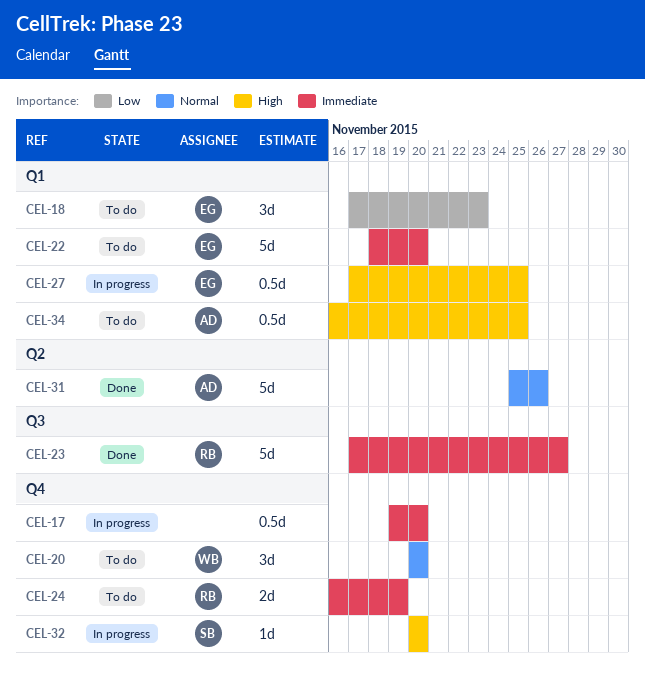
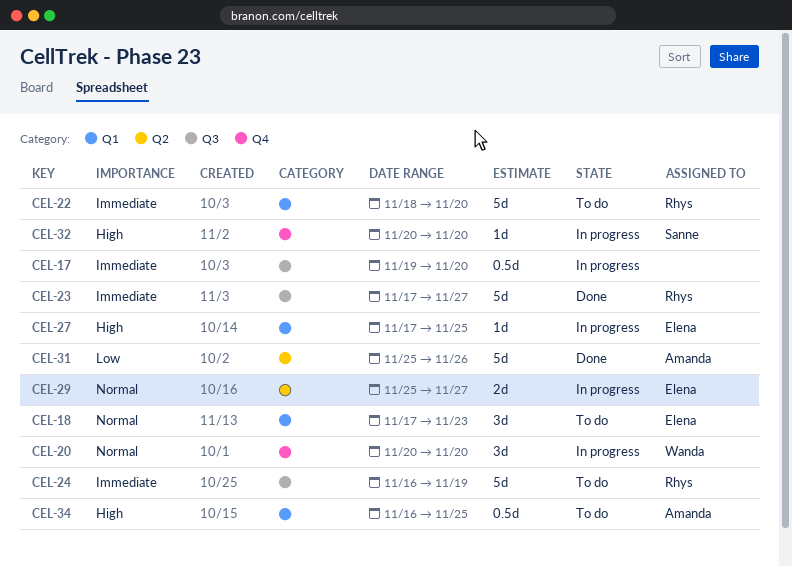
CEL-17, label: Q4 -> Q3
CEL-18, priority: Low -> Normal
CEL-20, status: To do -> In progress
CEL-22, owner: Elena -> Rhys
CEL-24, label: Q4 -> Q3
CEL-24, estimate: 2d -> 5d
CEL-27, estimate: 0.5d -> 1d
CEL-29: none -> present
CEL-31, priority: Normal -> Low

